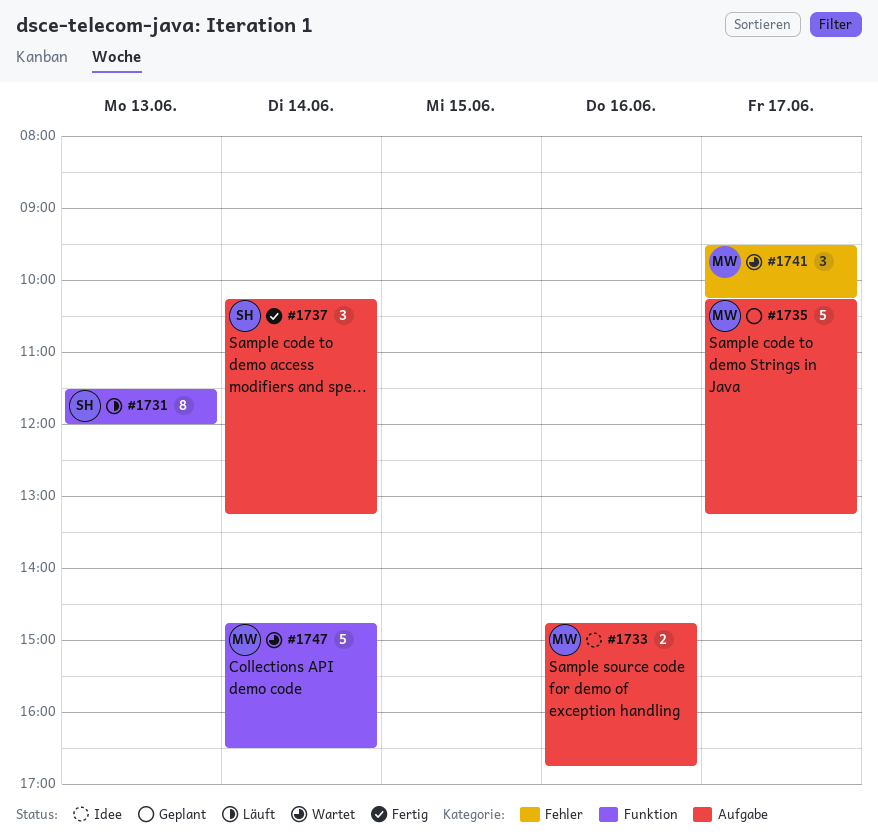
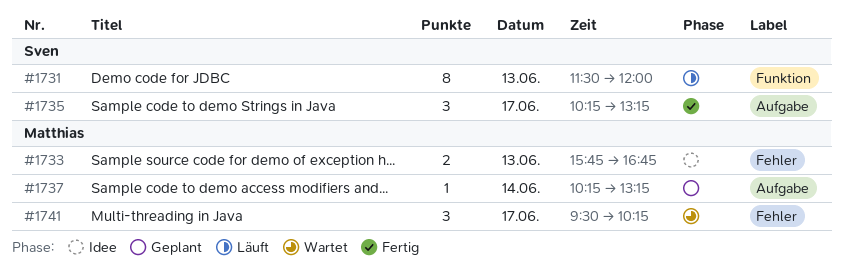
#1733, label: Aufgabe -> Fehler
#1733, day: Jun 16 -> Jun 13
#1733, begins: 14:45 -> 15:45
#1735, status: Geplant -> Fertig
#1735, owner: Matthias -> Sven
#1735, estimate: 5 -> 3
#1737, status: Fertig -> Geplant
#1737, owner: Sven -> Matthias
#1737, estimate: 3 -> 1
#1747: present -> none

